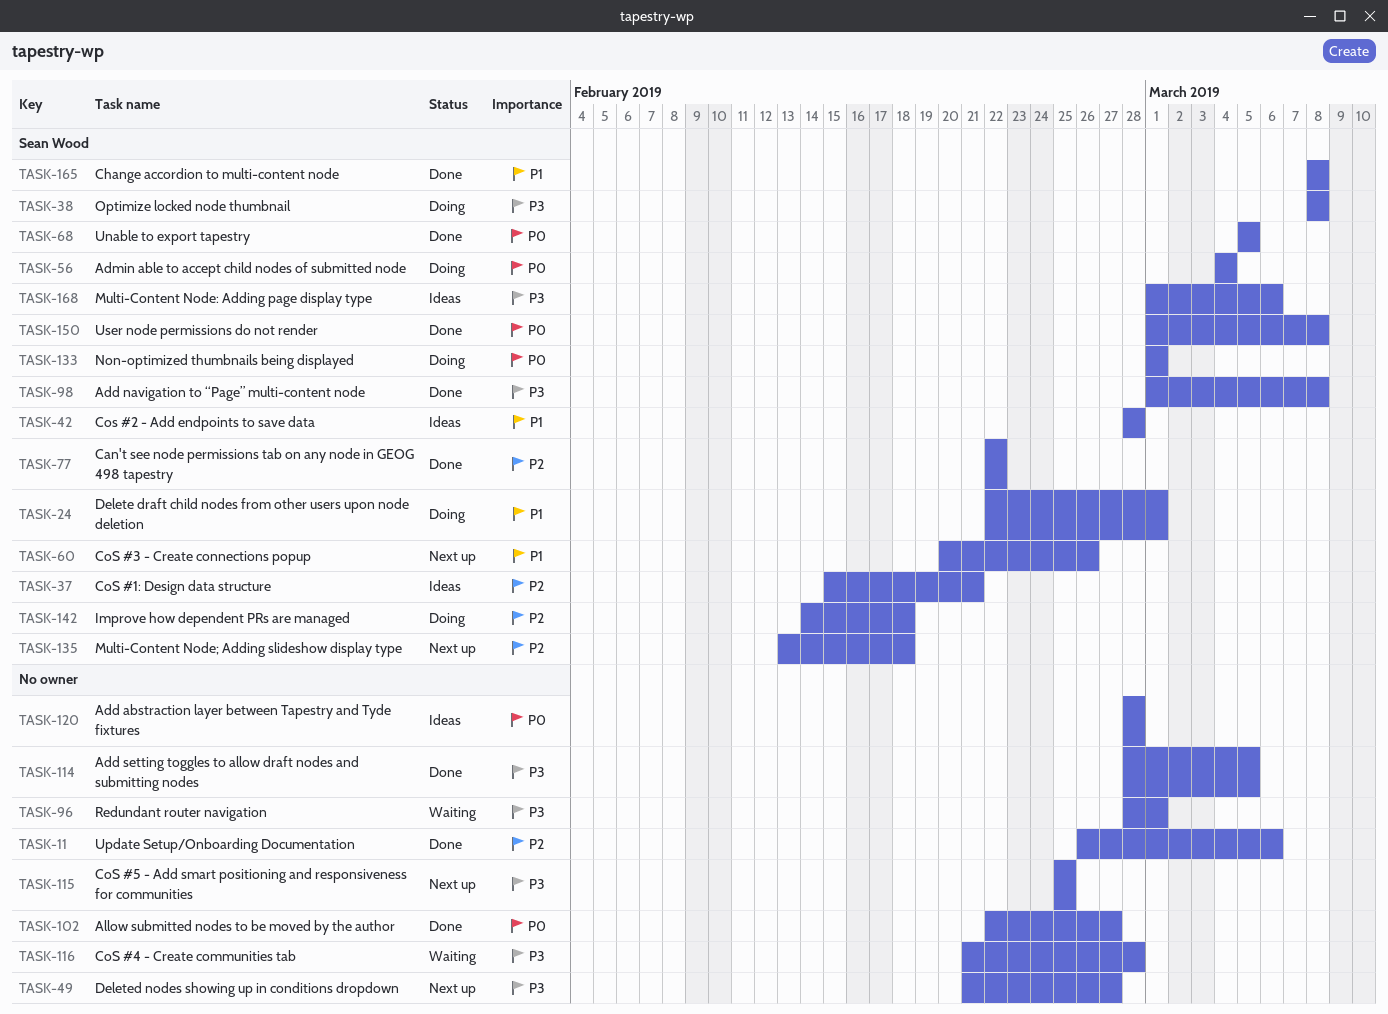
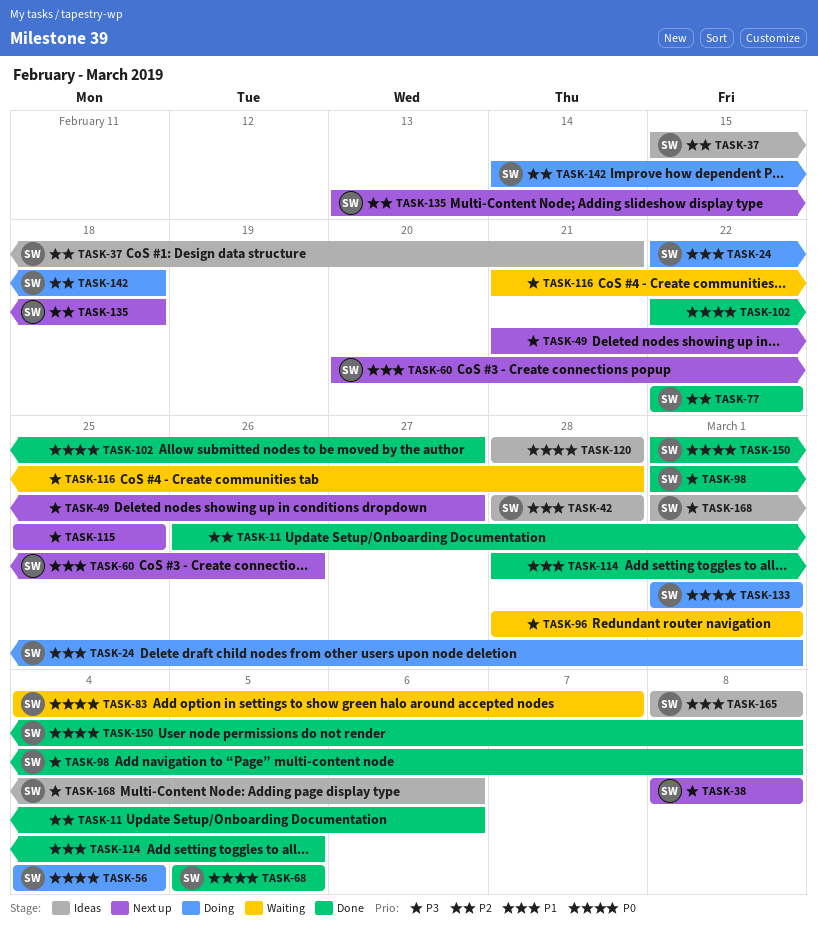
TASK-38, status: Doing -> Next up
TASK-83: none -> present
TASK-114, priority: P3 -> P1
TASK-165, status: Done -> Ideas

